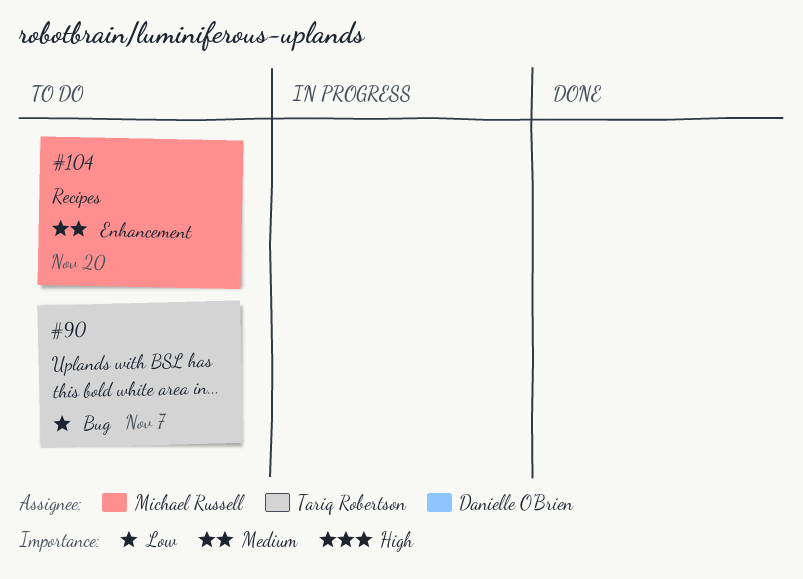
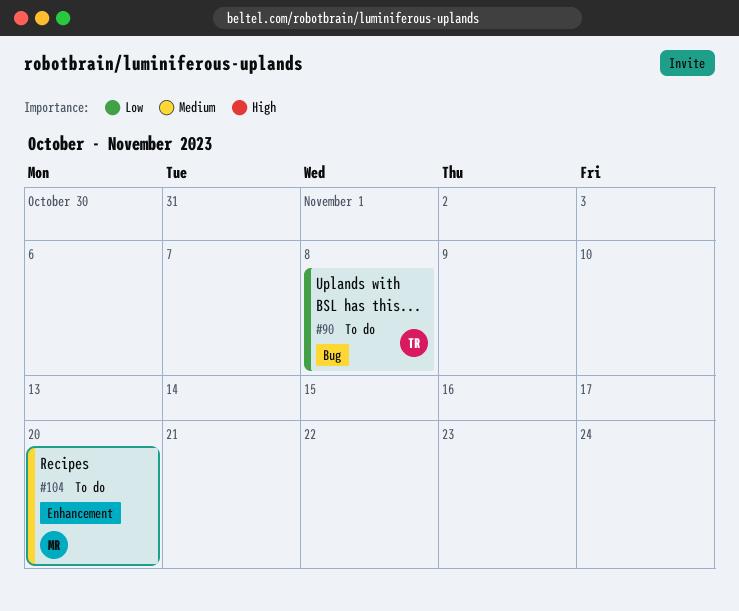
#90, due: Nov 7 -> Nov 8

